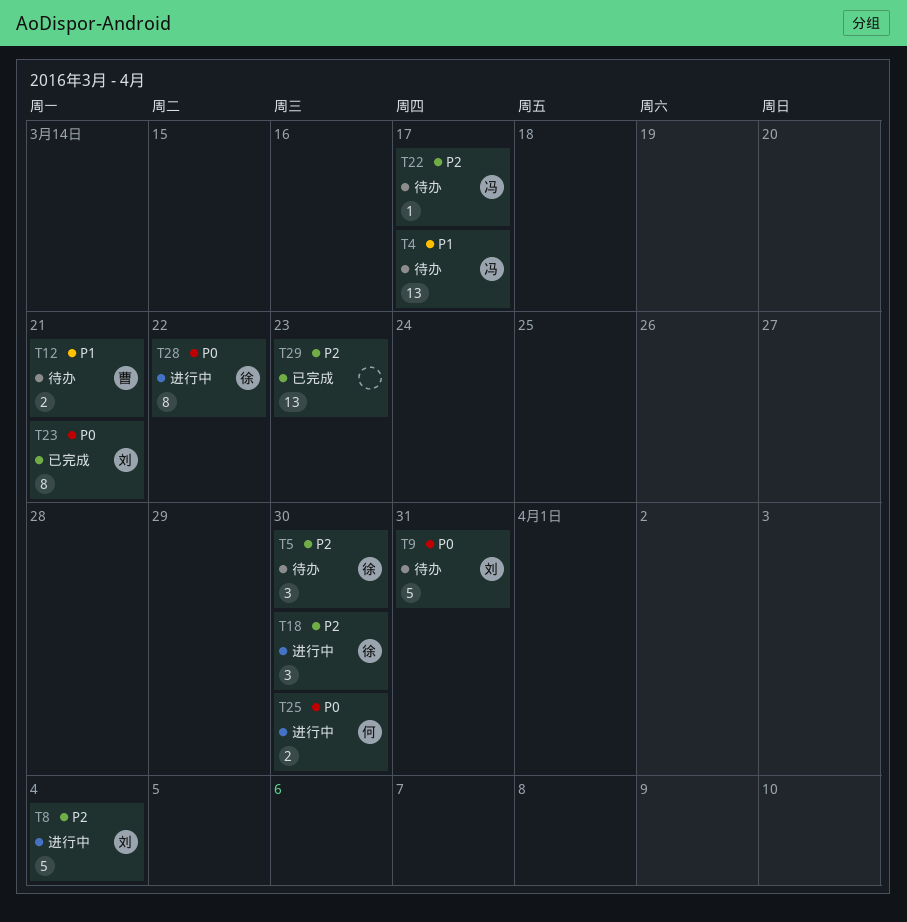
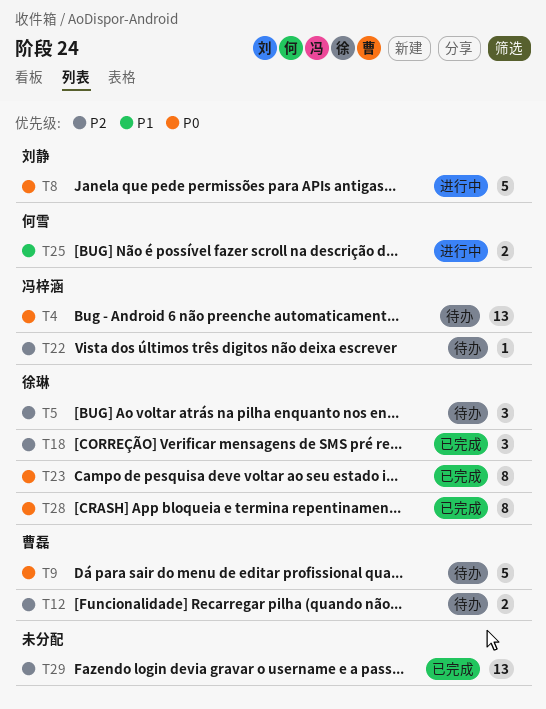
T4, priority: P1 -> P0
T8, priority: P2 -> P0
T9, owner: 刘静 -> 曹磊
T12, priority: P1 -> P2
T18, status: 进行中 -> 已完成
T23, owner: 刘静 -> 徐琳
T25, priority: P0 -> P1
T28, status: 进行中 -> 已完成

